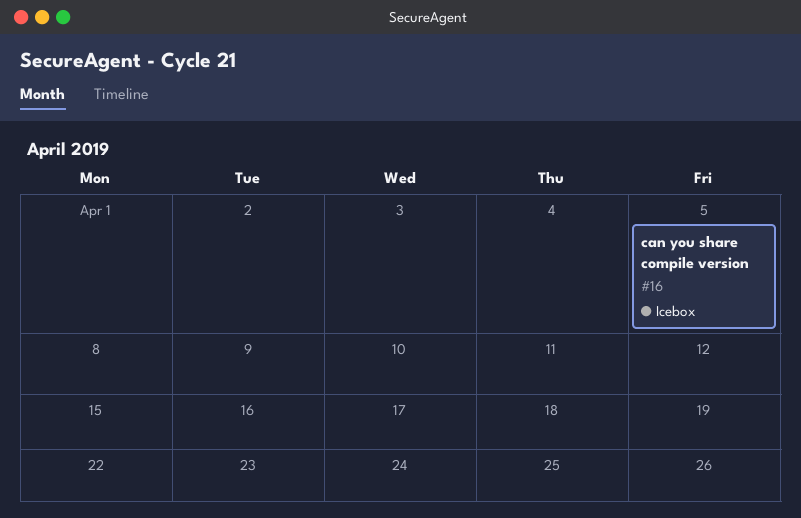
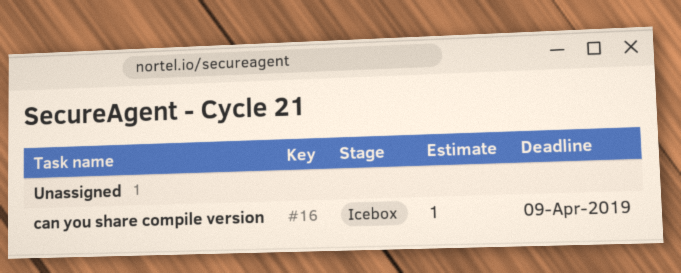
#16, due: Apr 5 -> Apr 9

